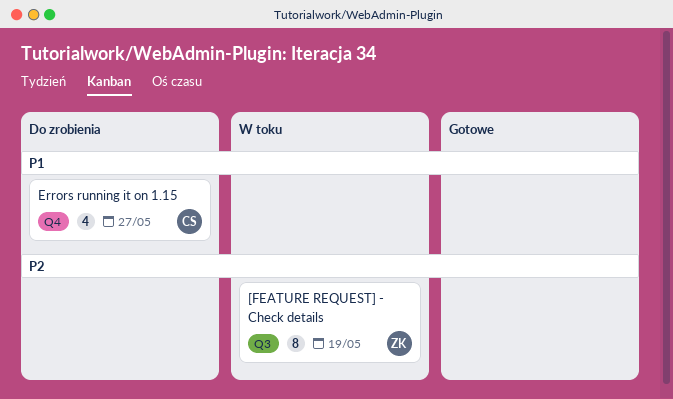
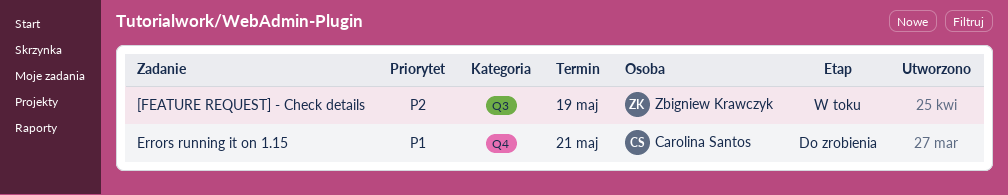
Errors running it on 1.15, due: May 27 -> May 21

